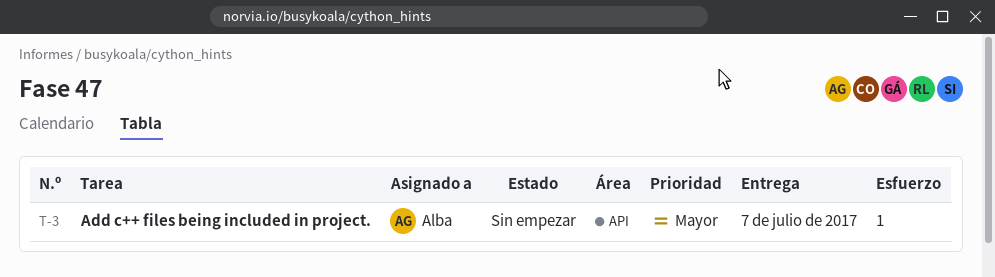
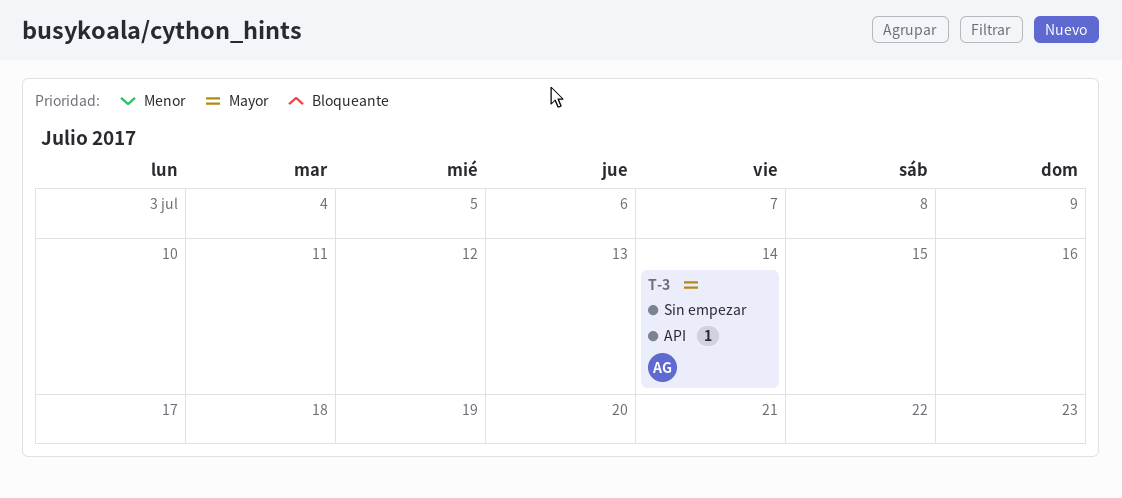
T-3, due: Jul 7 -> Jul 14

